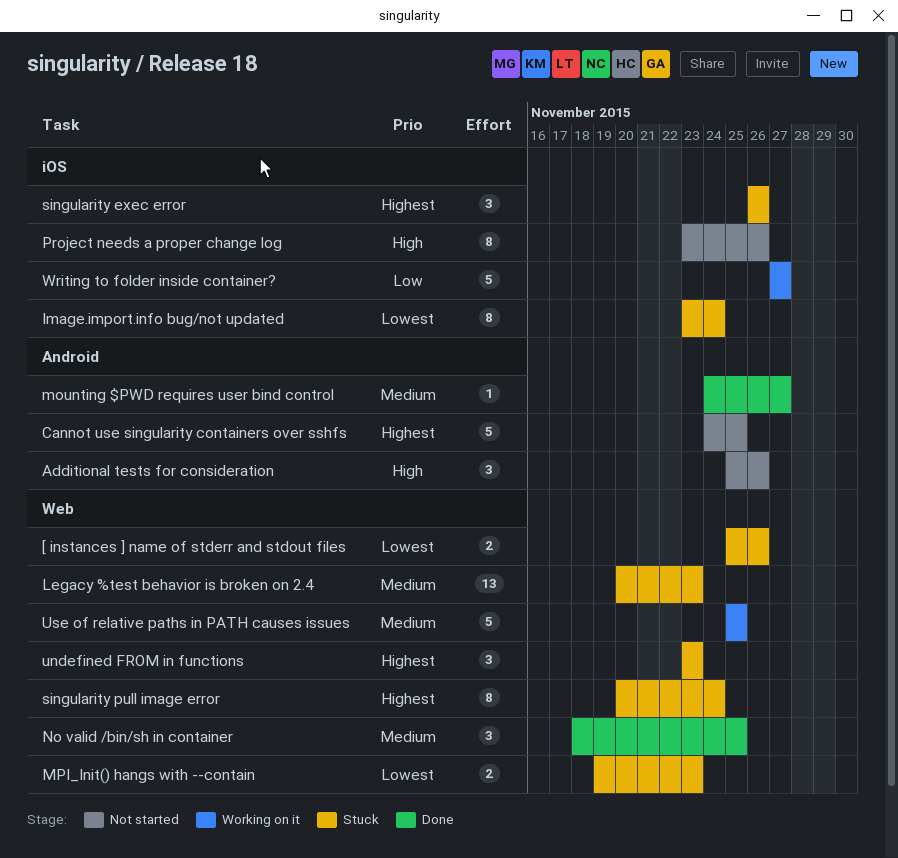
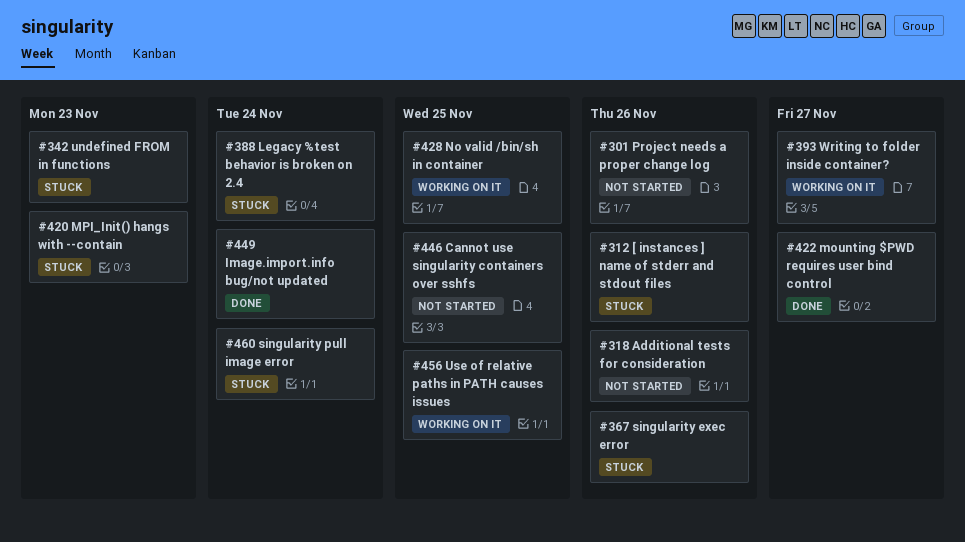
Image.import.info bug/not updated, status: Stuck -> Done
Legacy %test behavior is broken on 2.4, due: Nov 23 -> Nov 24
No valid /bin/sh in container, status: Done -> Working on it

